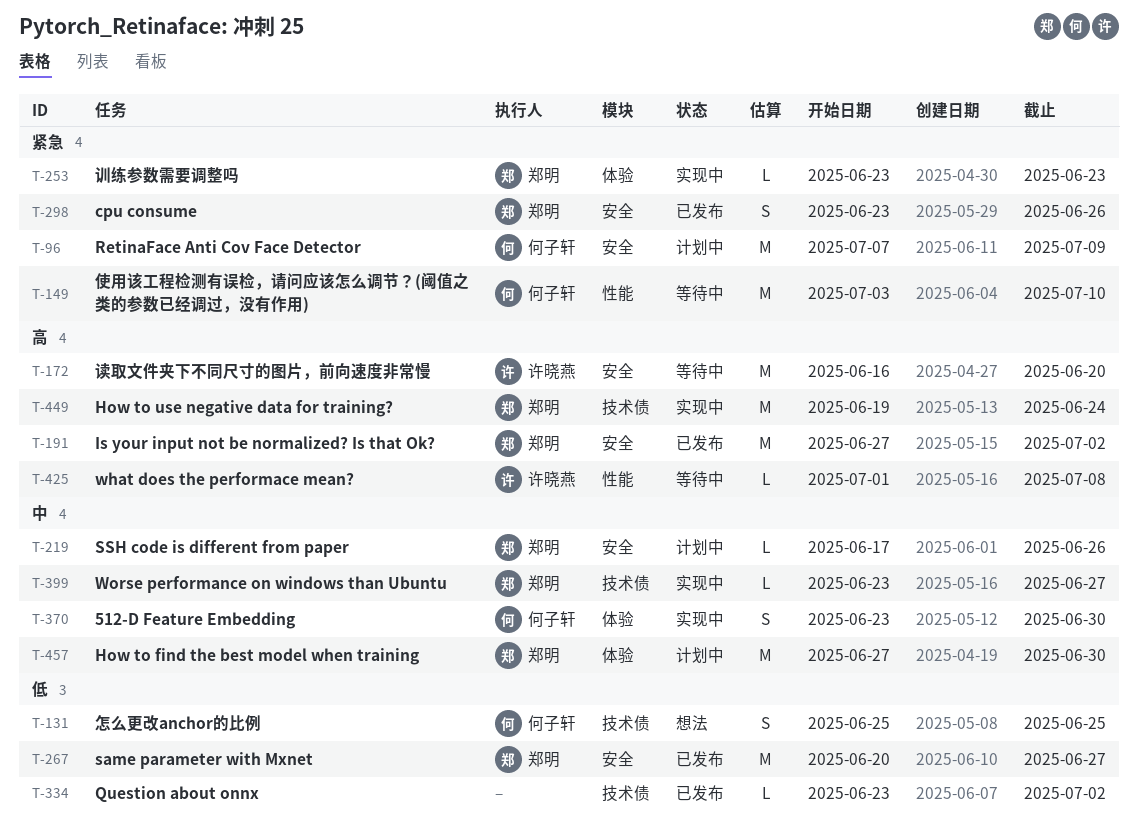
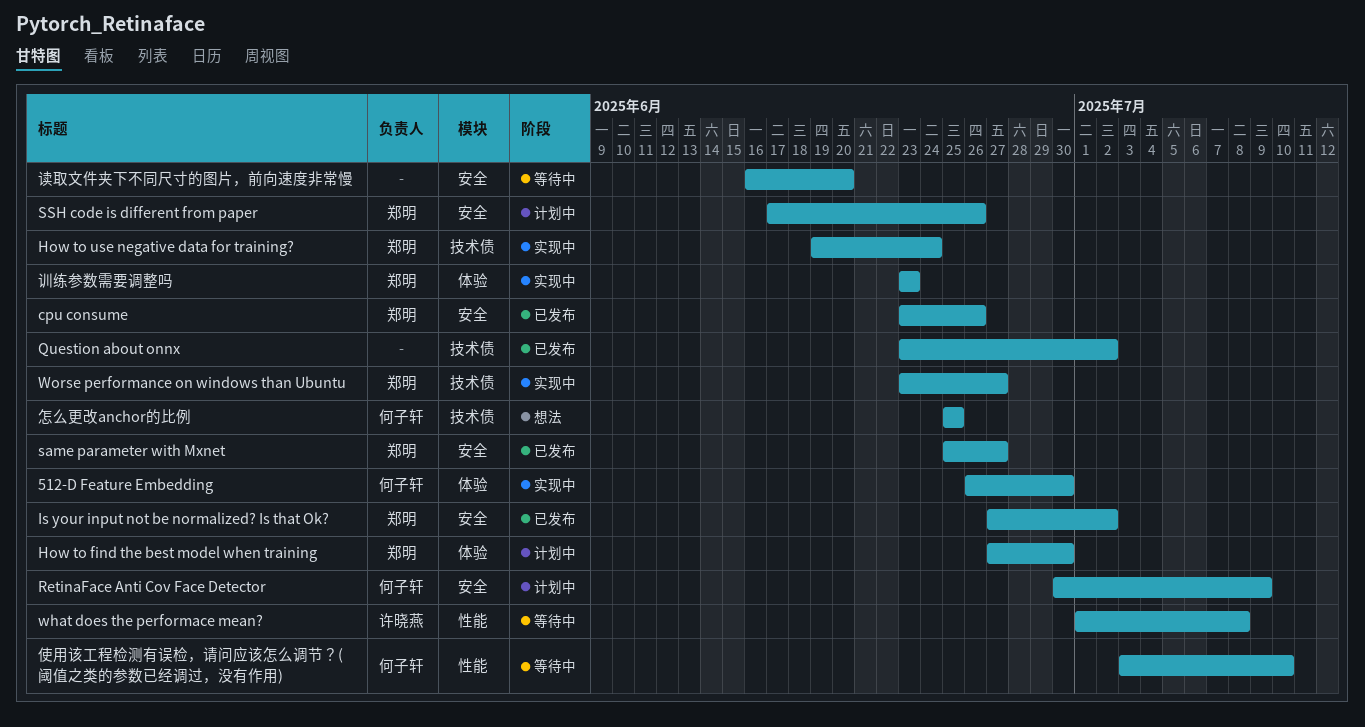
512-D Feature Embedding, start: Jun 23 -> Jun 26
RetinaFace Anti Cov Face Detector, start: Jul 7 -> Jun 30
same parameter with Mxnet, start: Jun 20 -> Jun 25
读取文件夹下不同尺寸的图片，前向速度非常慢, owner: 许晓燕 -> none

